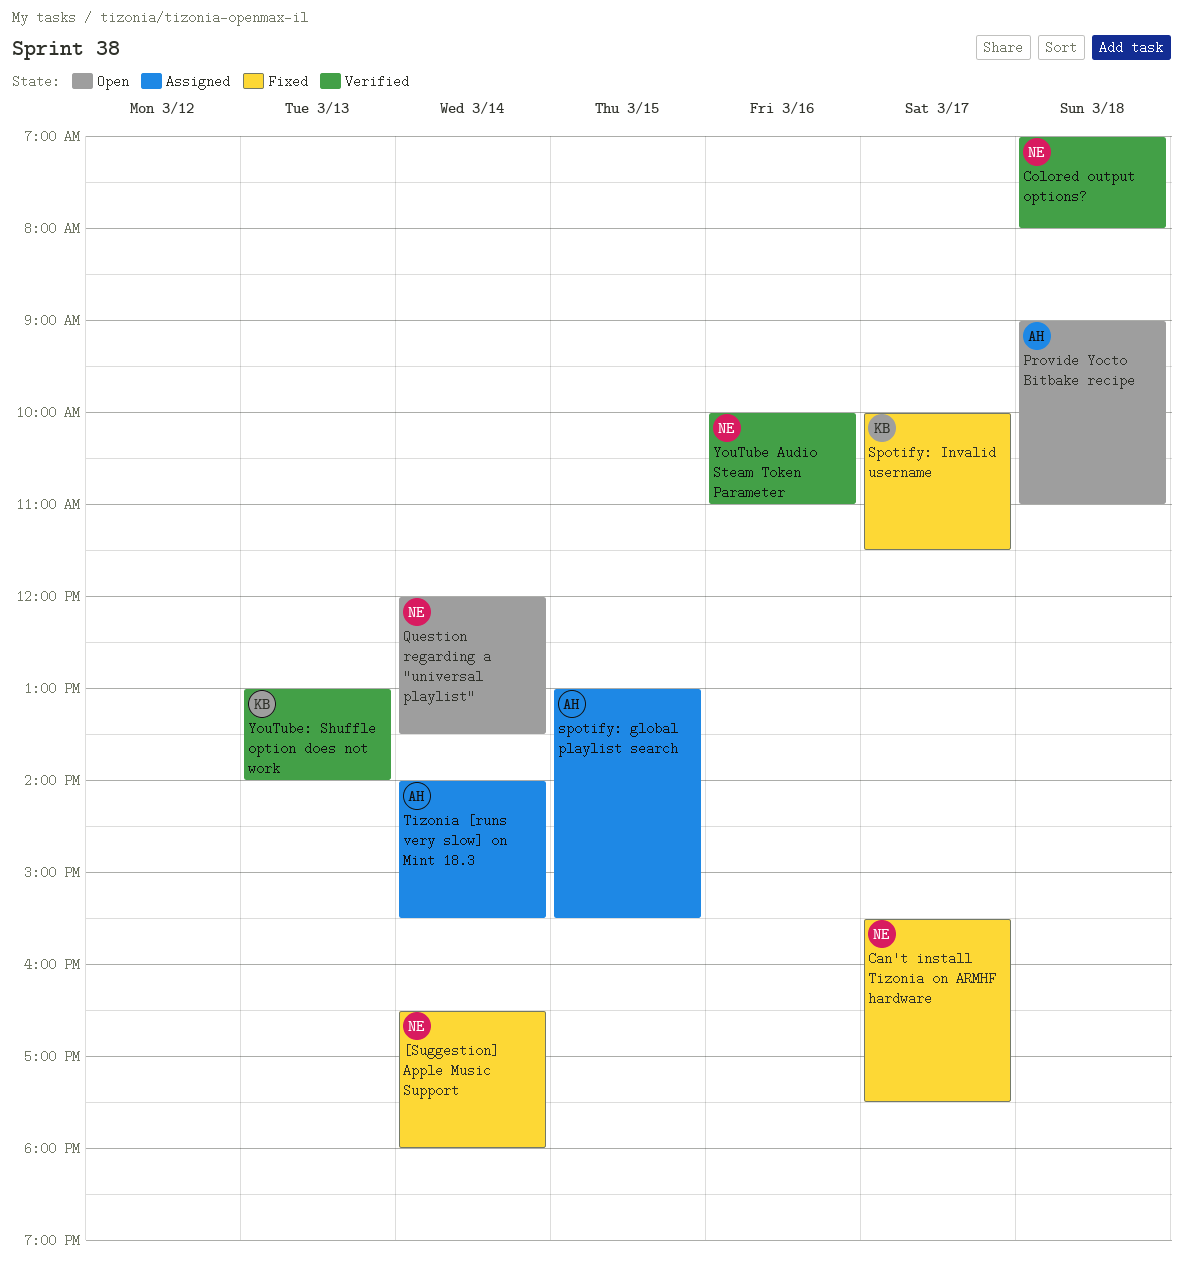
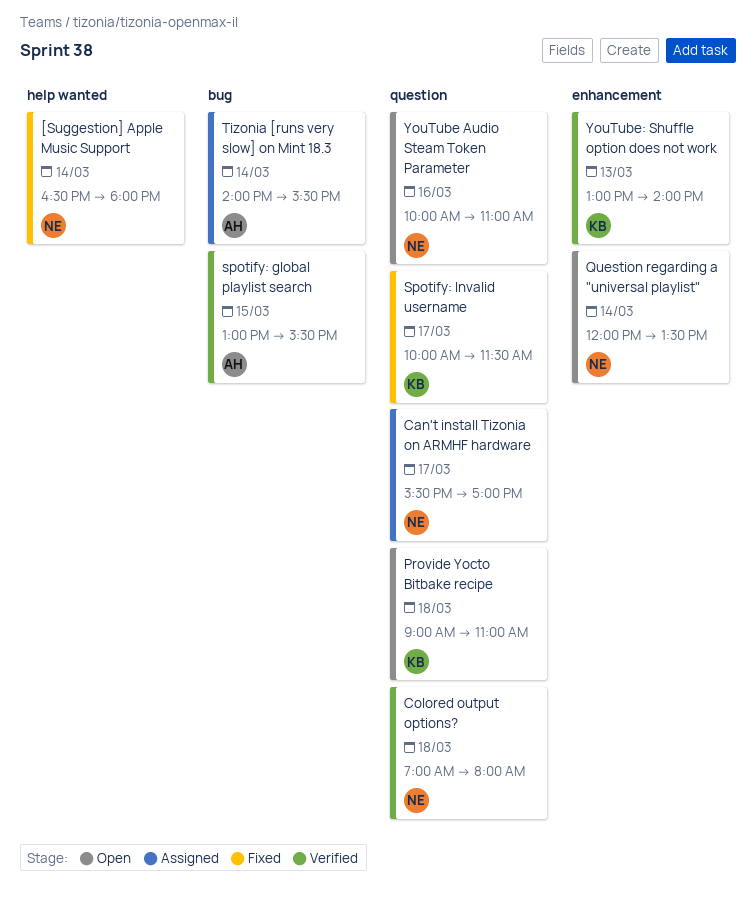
Can't install Tizonia on ARMHF hardware, status: Fixed -> Assigned
Can't install Tizonia on ARMHF hardware, ends: 17:30 -> 17:00
Provide Yocto Bitbake recipe, owner: AH -> KB
spotify: global playlist search, status: Assigned -> Verified
YouTube Audio Steam Token Parameter, status: Verified -> Open

